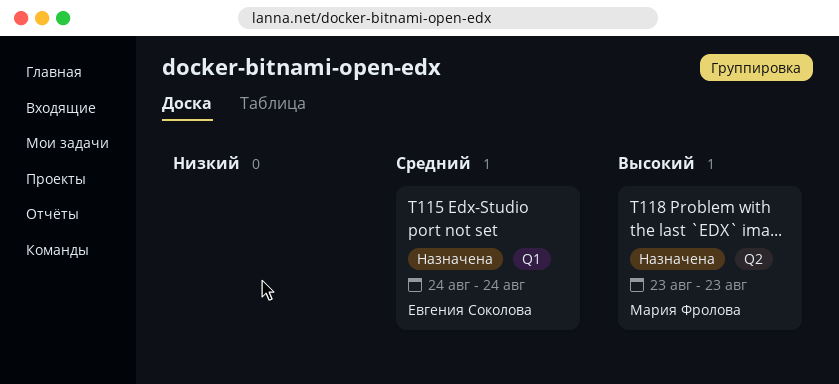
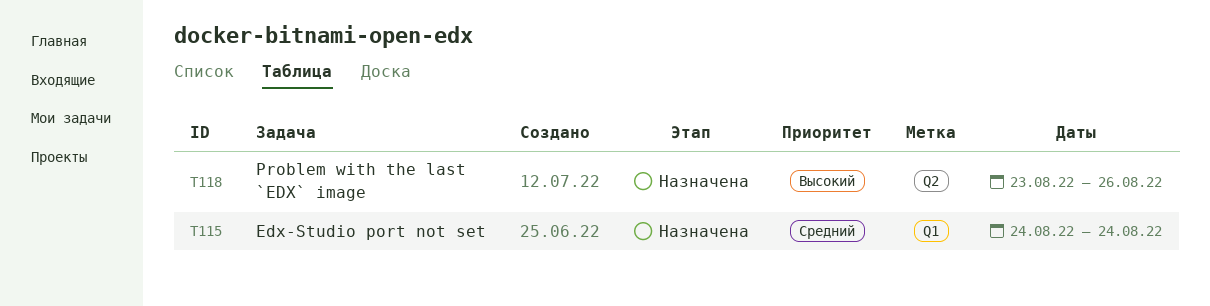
T118, due: Aug 23 -> Aug 26

